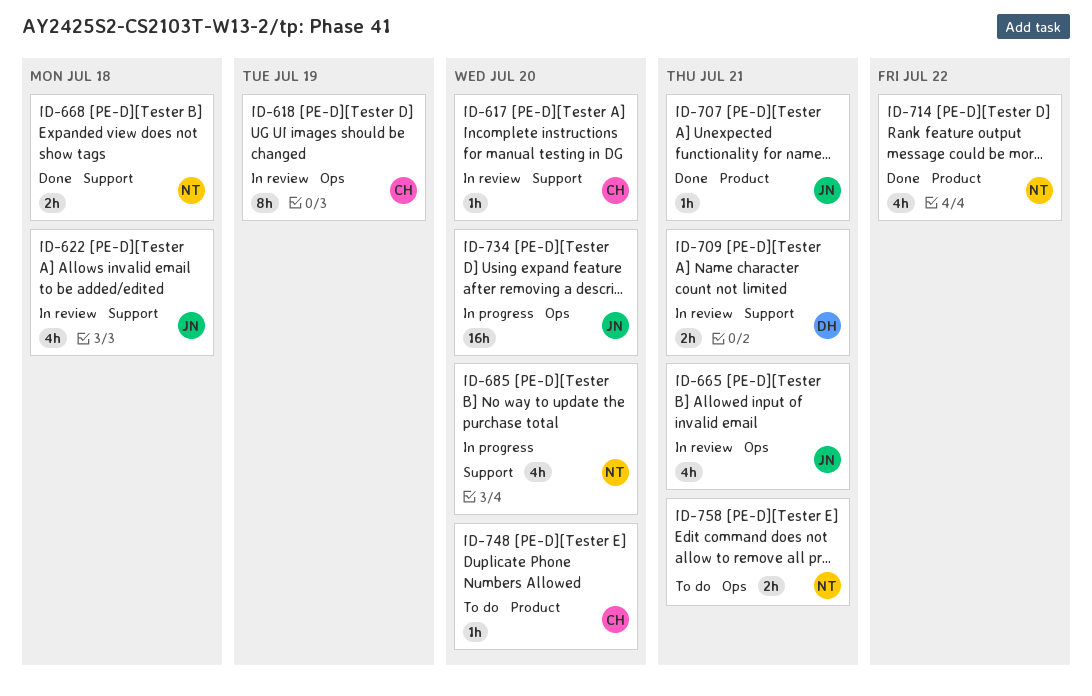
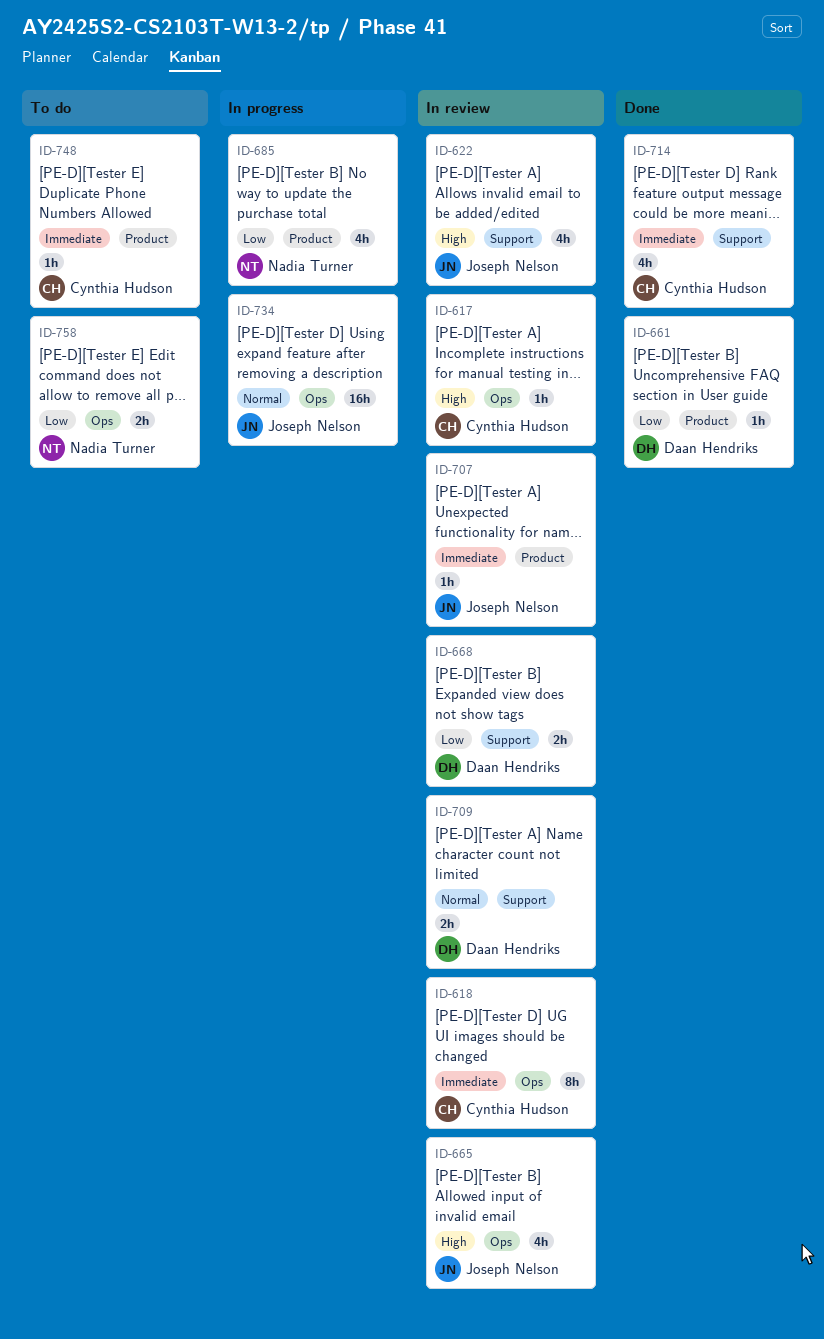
ID-617, label: Support -> Ops
ID-661: none -> present
ID-668, status: Done -> In review
ID-668, owner: Nadia Turner -> Daan Hendriks
ID-685, label: Support -> Product
ID-707, status: Done -> In review
ID-714, owner: Nadia Turner -> Cynthia Hudson
ID-714, label: Product -> Support

